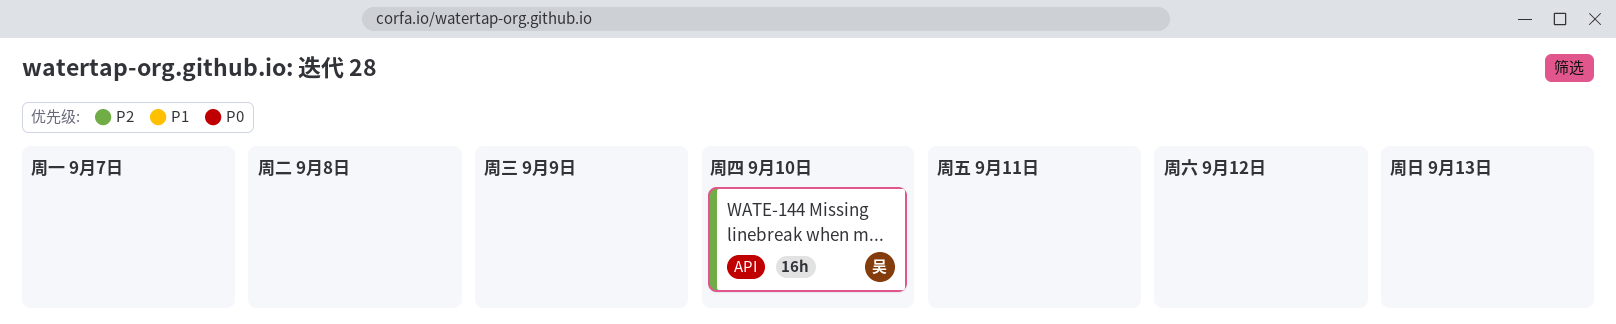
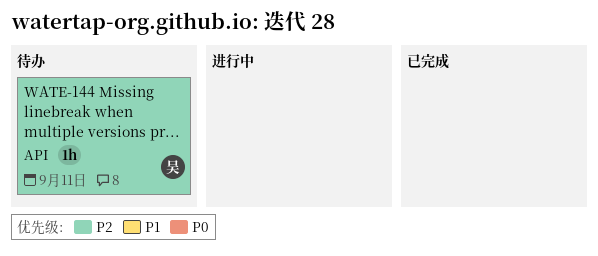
WATE-144, estimate: 16h -> 1h
WATE-144, due: Sep 10 -> Sep 11

